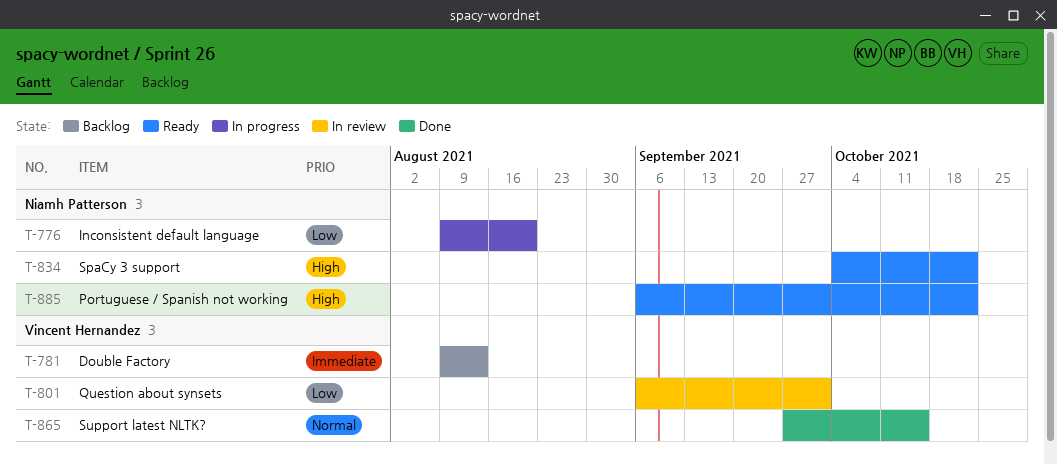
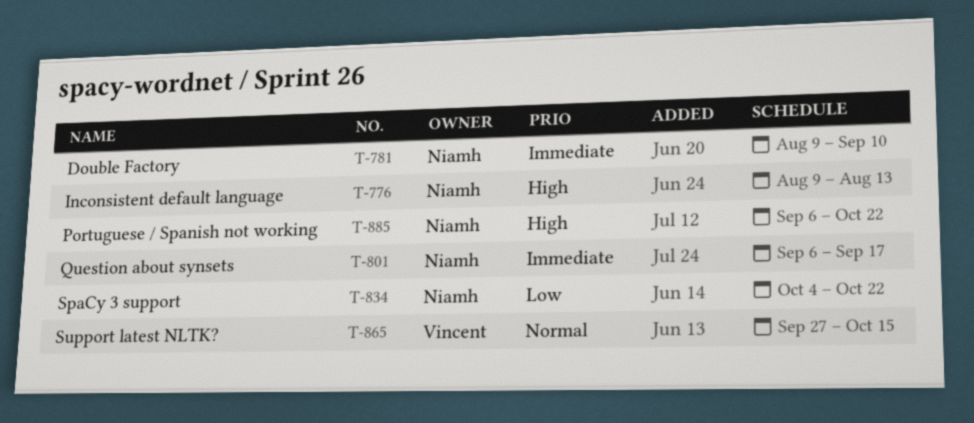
T-776, priority: Low -> High
T-776, due: Aug 20 -> Aug 13
T-781, owner: Vincent Hernandez -> Niamh Patterson
T-781, due: Aug 13 -> Sep 10
T-801, owner: Vincent Hernandez -> Niamh Patterson
T-801, priority: Low -> Immediate
T-801, due: Oct 1 -> Sep 17
T-834, priority: High -> Low

